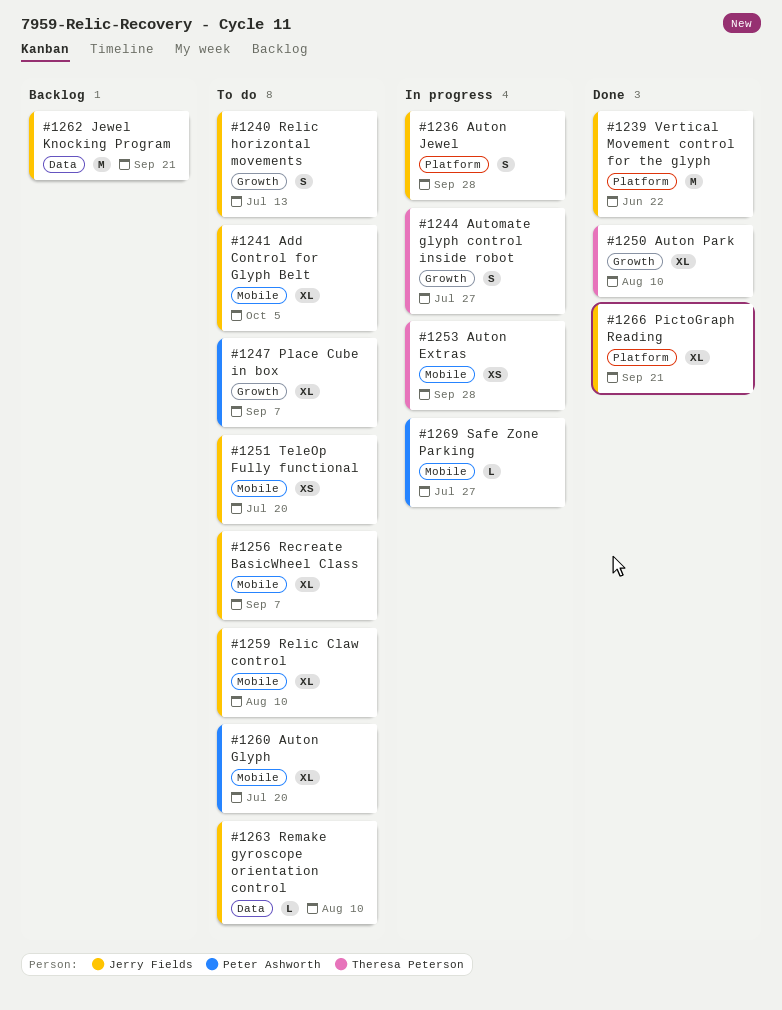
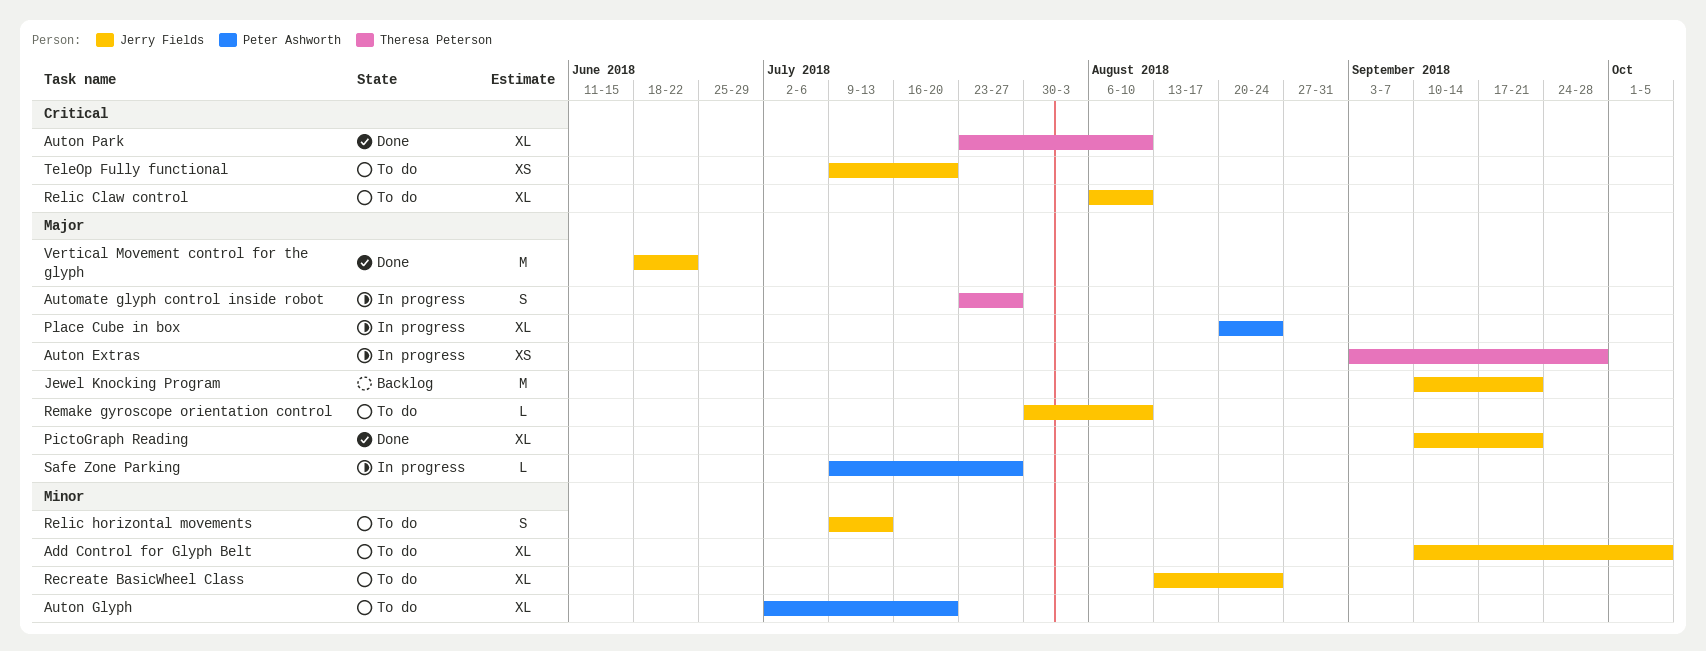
Auton Jewel: present -> none
Place Cube in box, status: To do -> In progress
Place Cube in box, due: Sep 7 -> Aug 24
Recreate BasicWheel Class, due: Sep 7 -> Aug 24

